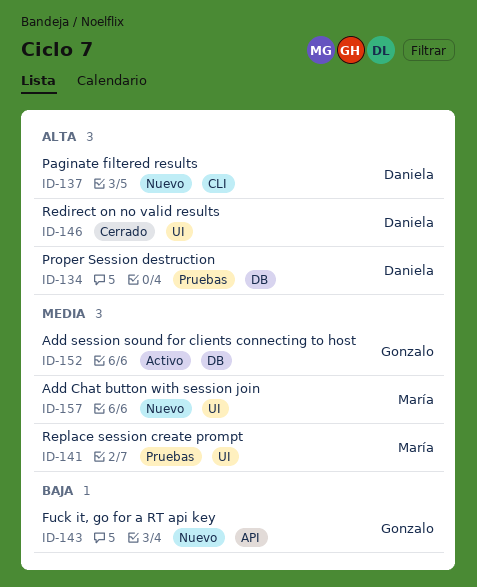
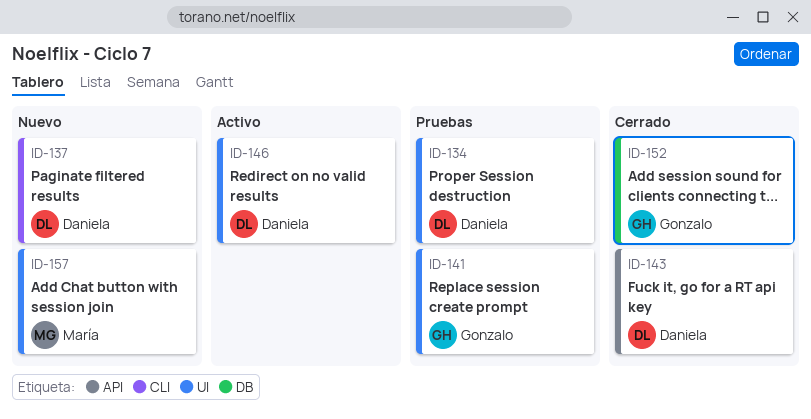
ID-134, label: DB -> UI
ID-141, owner: María -> Gonzalo
ID-143, status: Nuevo -> Cerrado
ID-143, owner: Gonzalo -> Daniela
ID-146, status: Cerrado -> Activo
ID-152, status: Activo -> Cerrado

